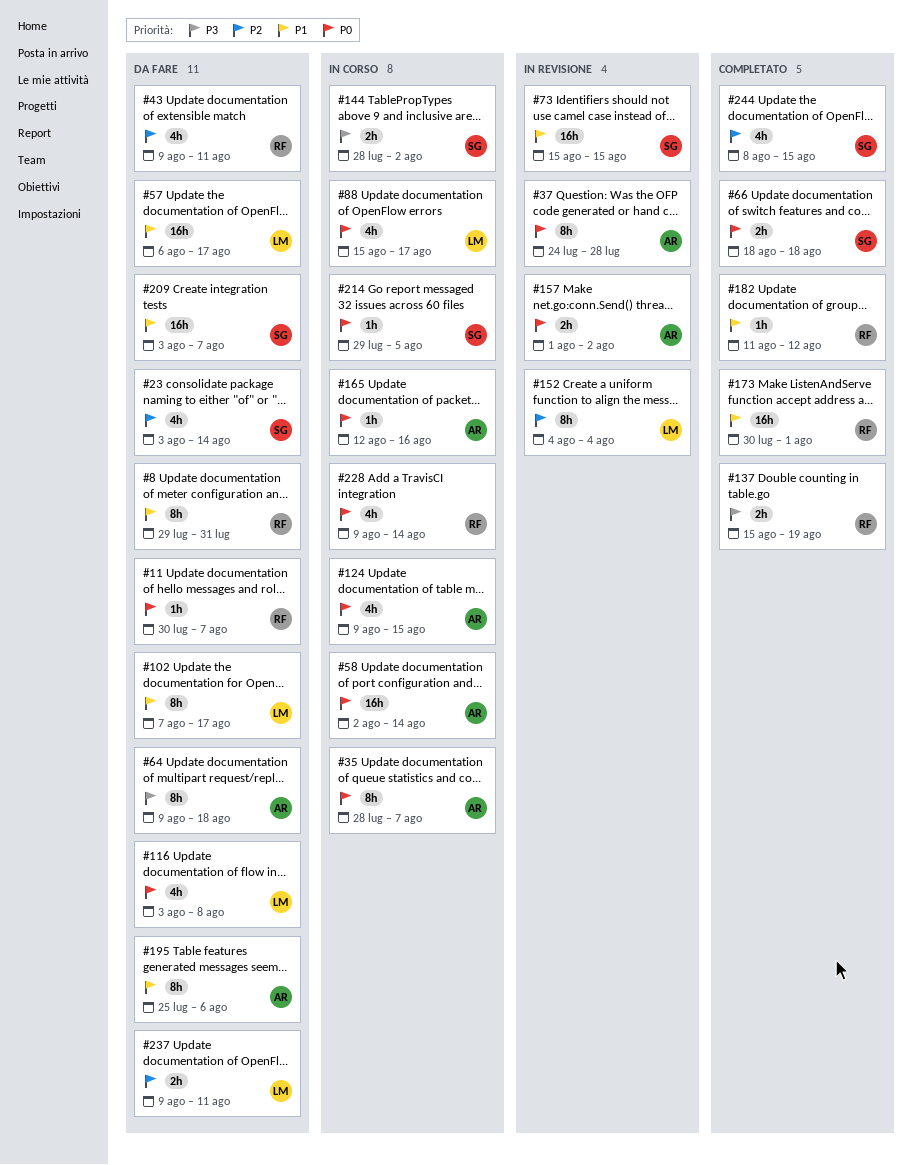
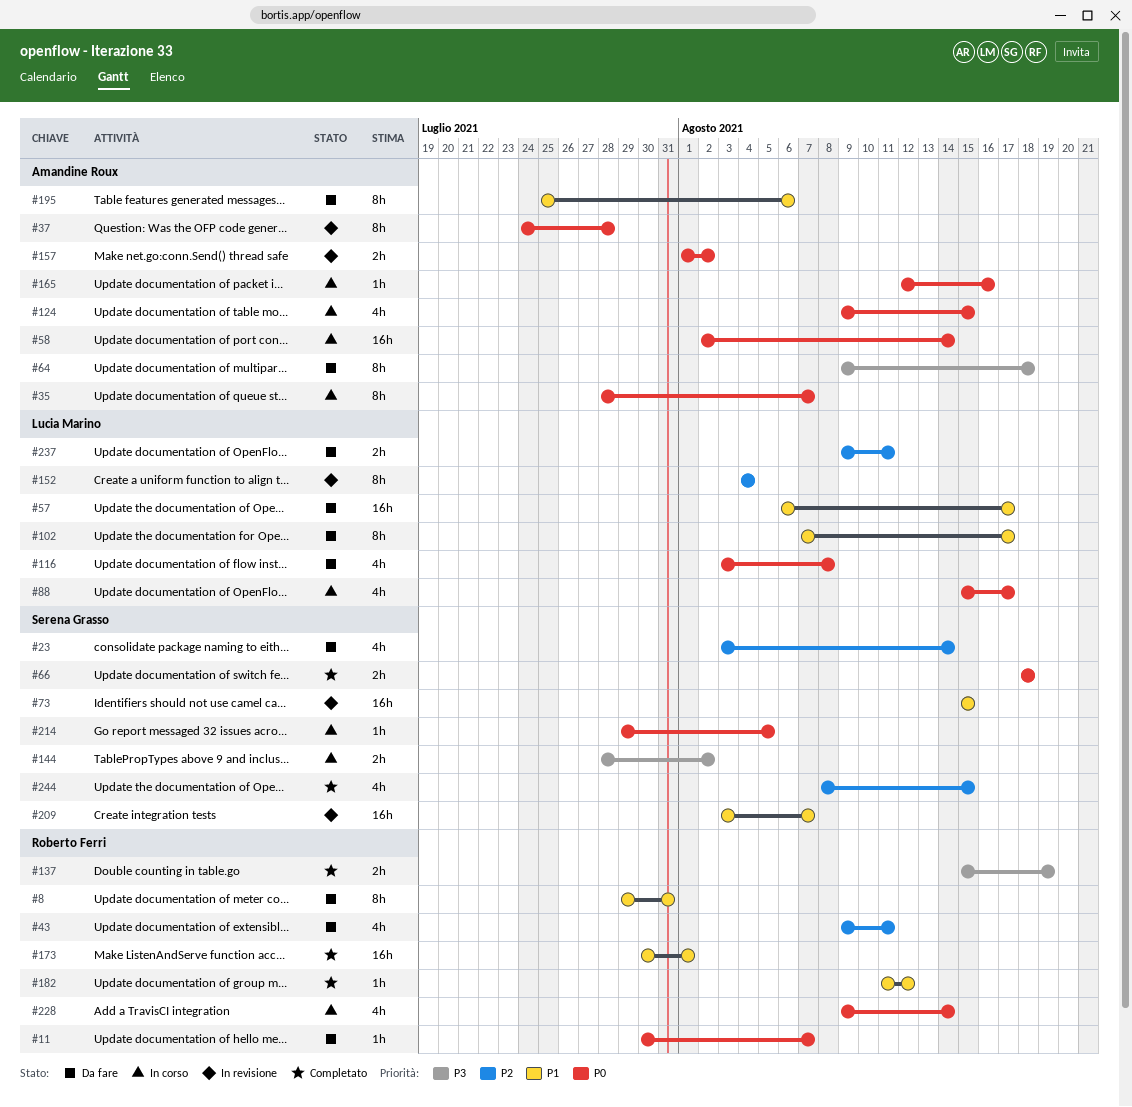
#209, status: Da fare -> In revisione

